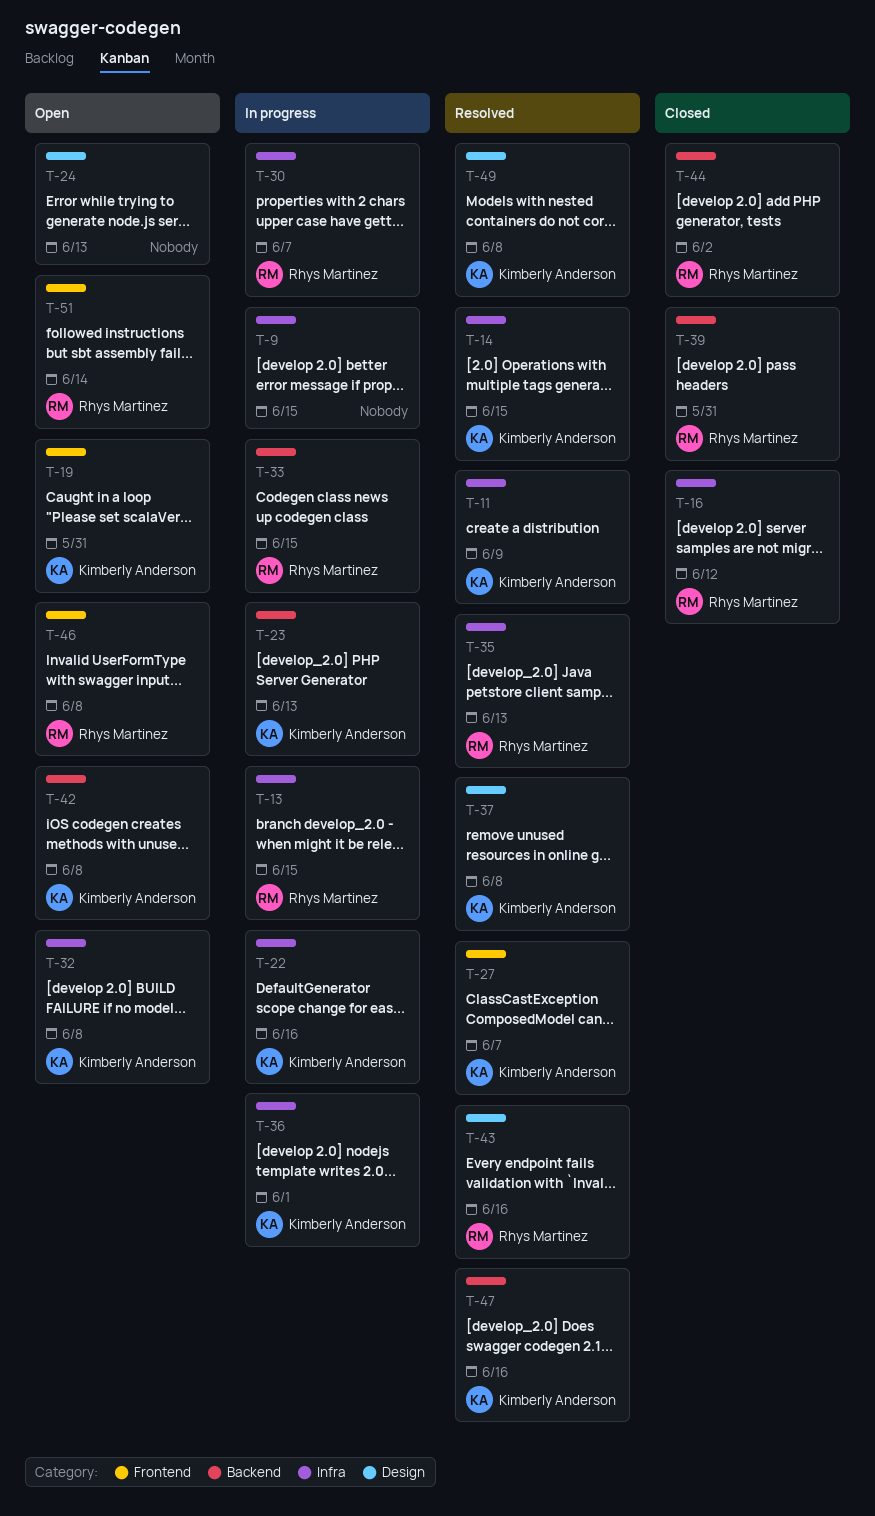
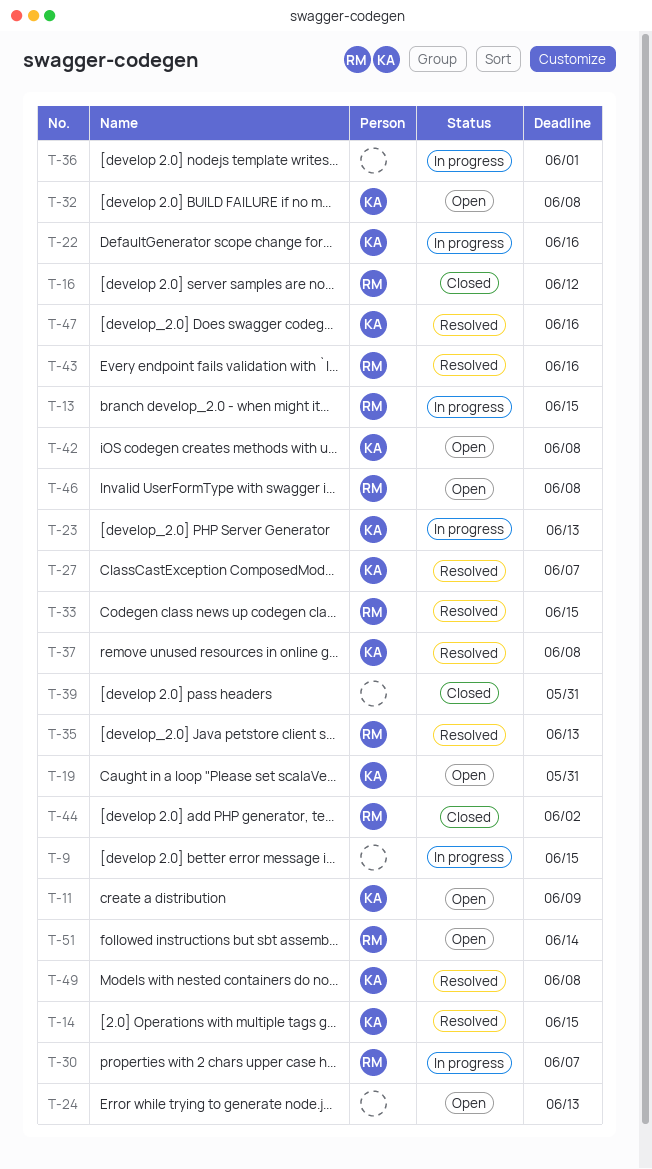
T-11, status: Resolved -> Open
T-33, status: In progress -> Resolved
T-36, owner: Kimberly Anderson -> none
T-39, owner: Rhys Martinez -> none

